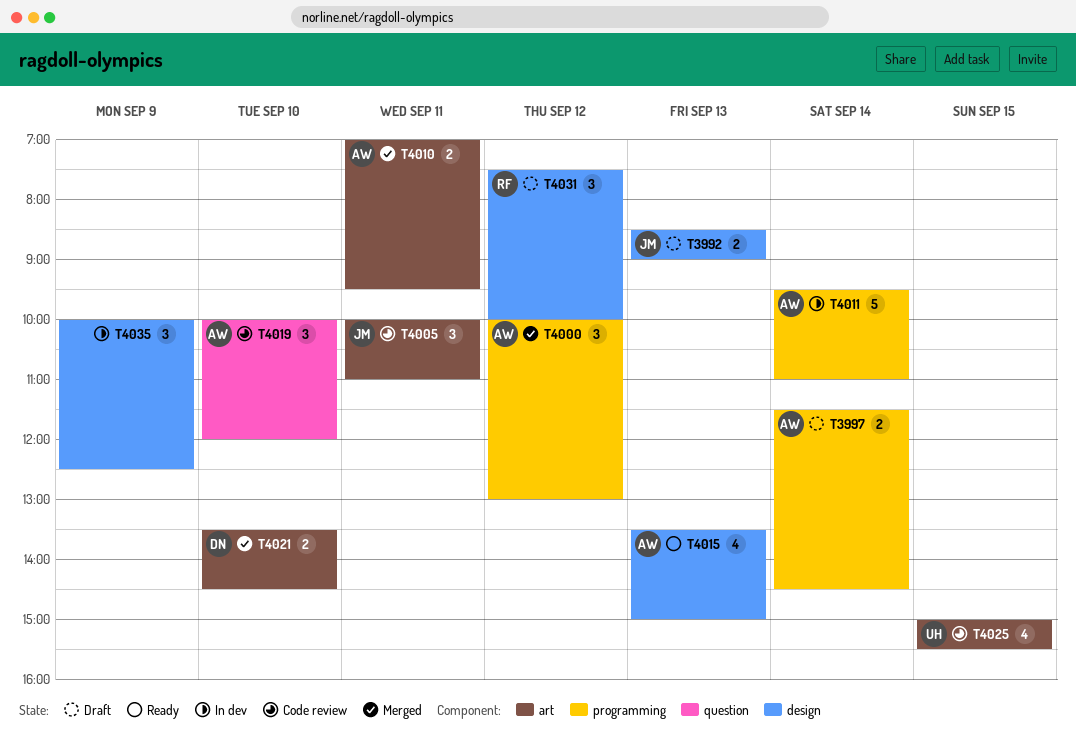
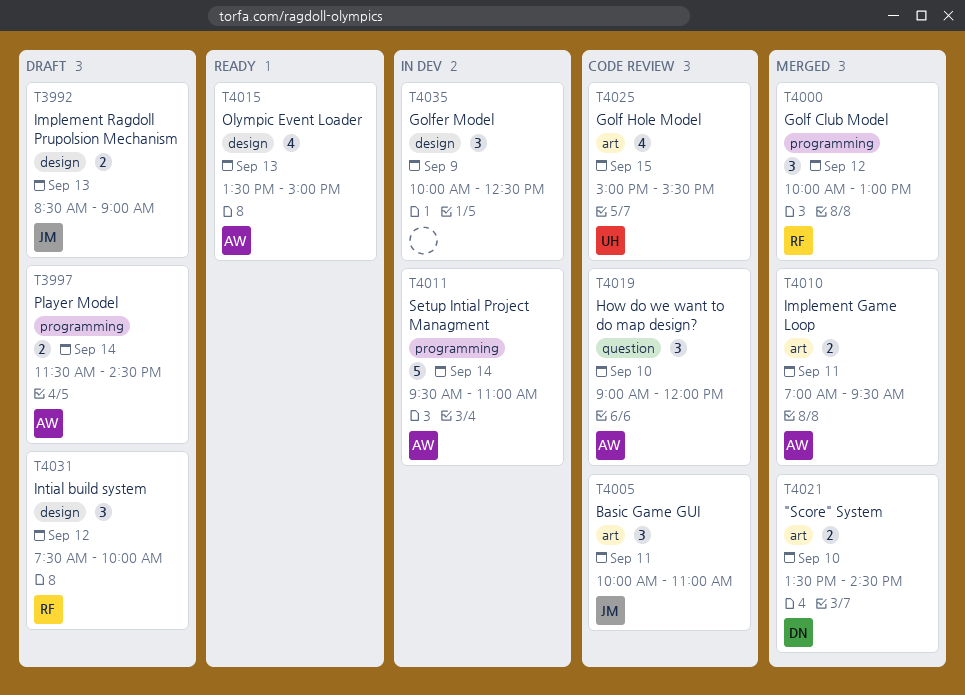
T4000, owner: AW -> RF
T4019, begins: 10:00 -> 09:00

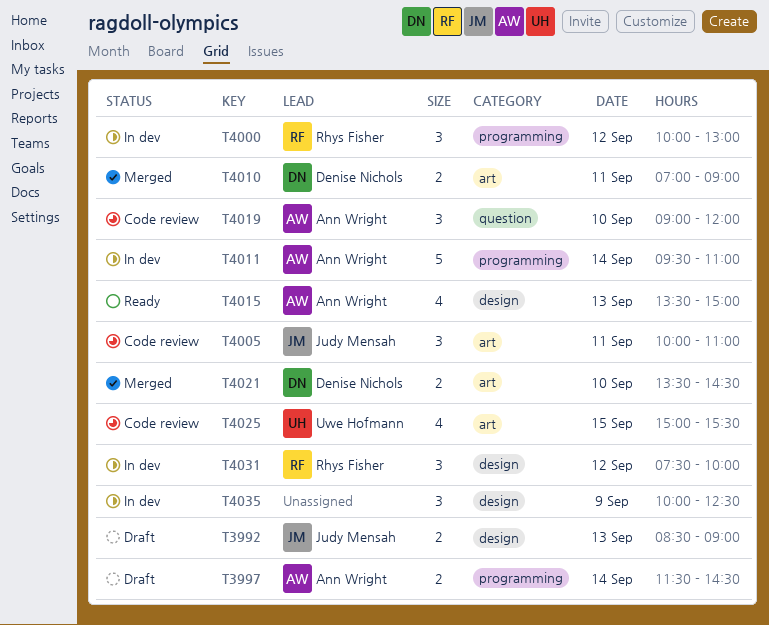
T4000, status: Merged -> In dev
T4010, owner: Ann Wright -> Denise Nichols
T4010, ends: 09:30 -> 09:00
T4031, status: Draft -> In dev

